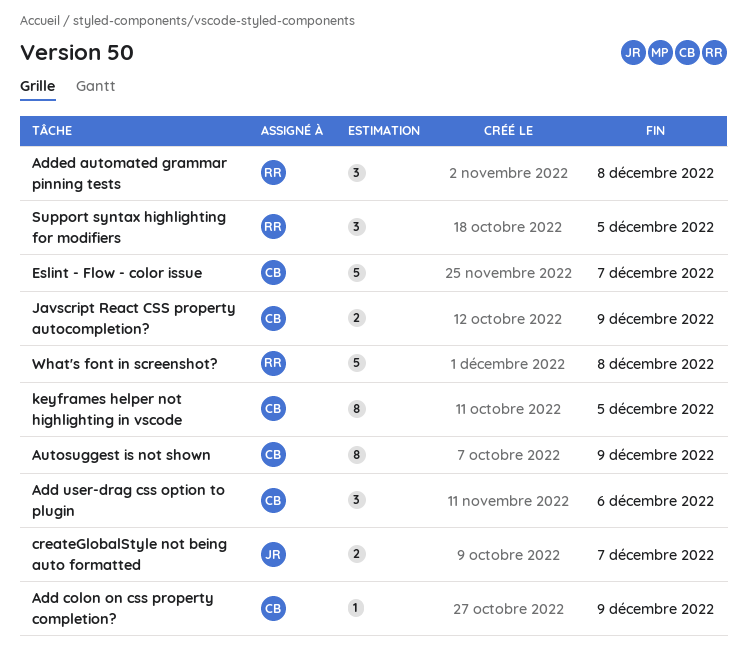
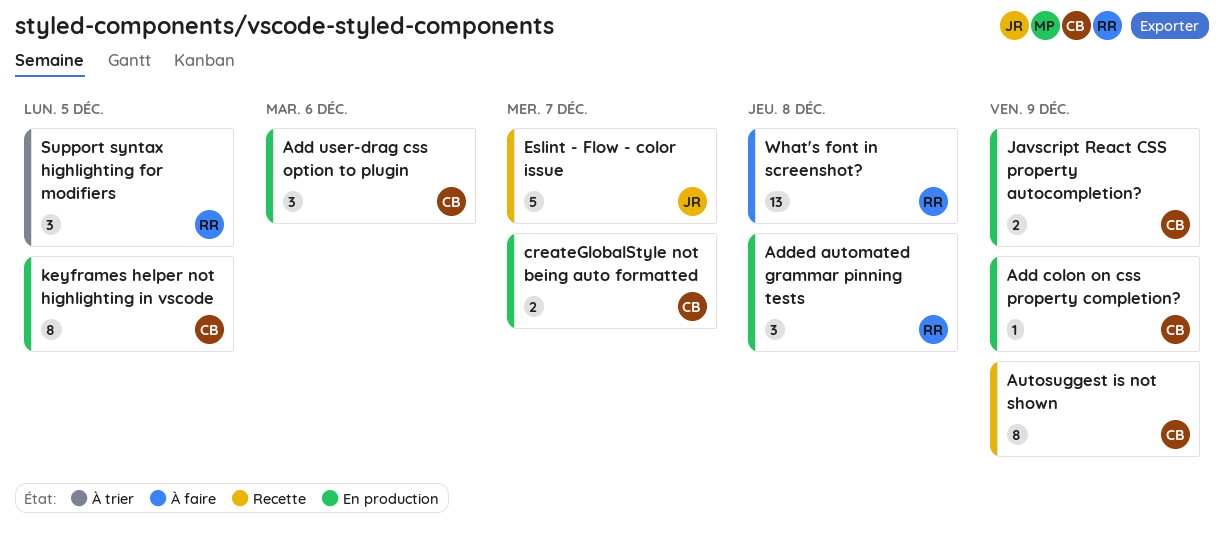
createGlobalStyle not being auto formatted, owner: JR -> CB
Eslint - Flow - color issue, owner: CB -> JR
What's font in screenshot?, estimate: 5 -> 13

